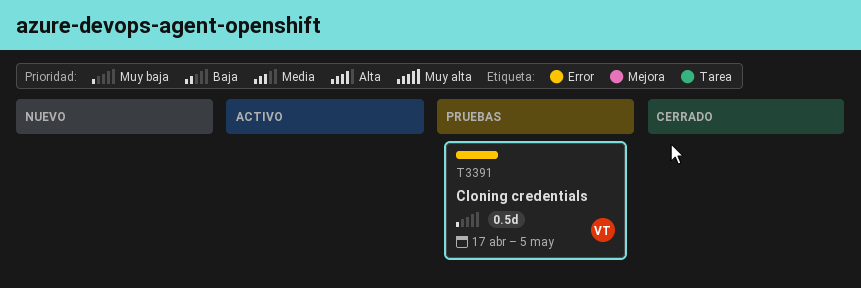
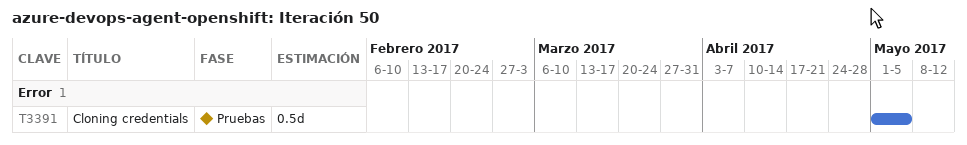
T3391, start: Apr 17 -> May 1

